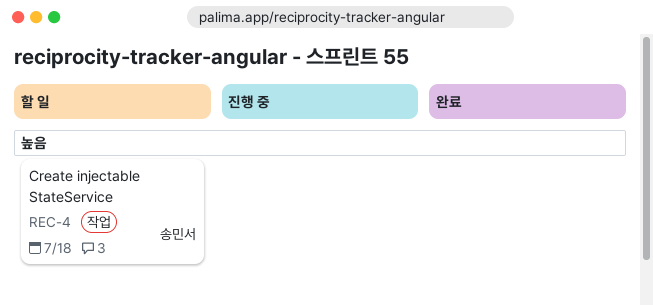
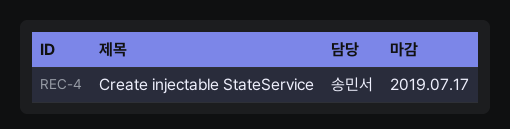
REC-4, due: Jul 18 -> Jul 17

